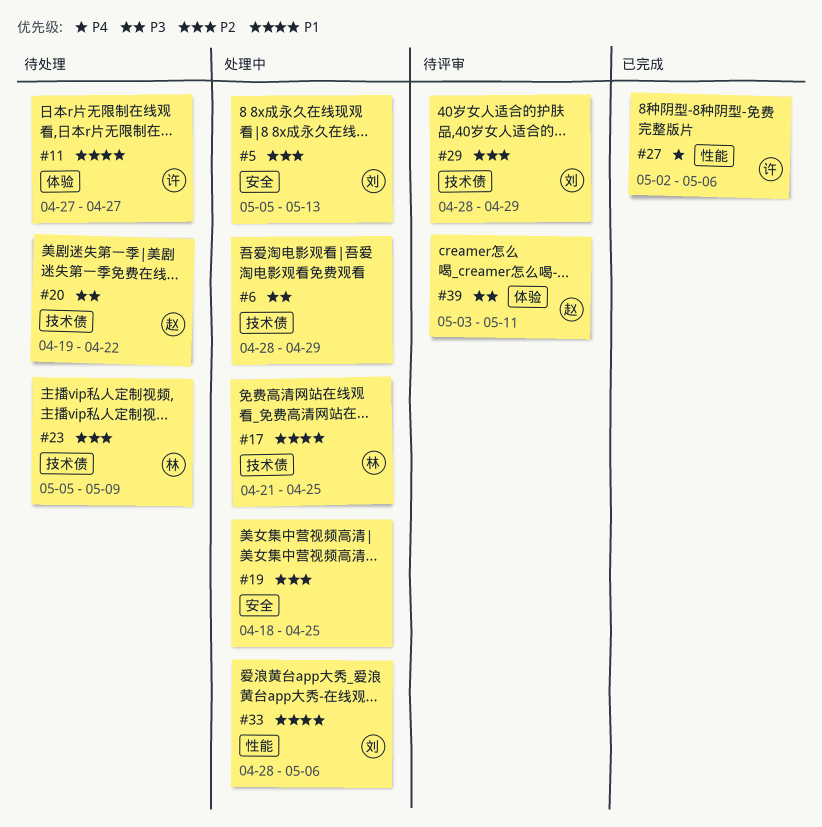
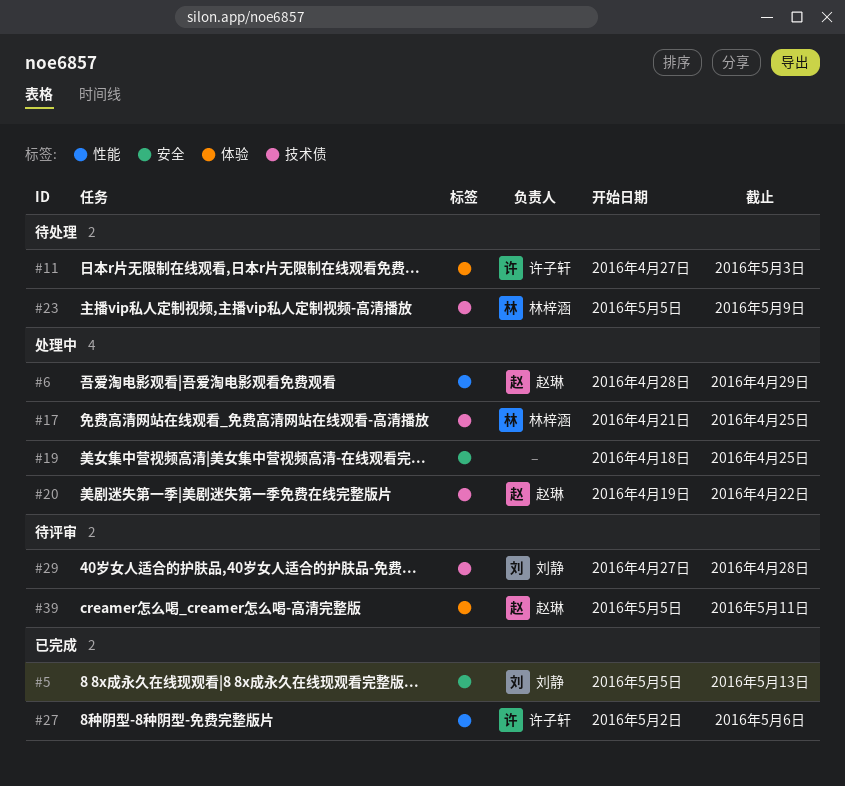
#5, status: 处理中 -> 已完成
#6, owner: none -> 赵琳
#6, label: 技术债 -> 性能
#11, due: Apr 27 -> May 3
#20, status: 待处理 -> 处理中
#29, start: Apr 28 -> Apr 27
#29, due: Apr 29 -> Apr 28
#33: present -> none
#39, start: May 3 -> May 5

